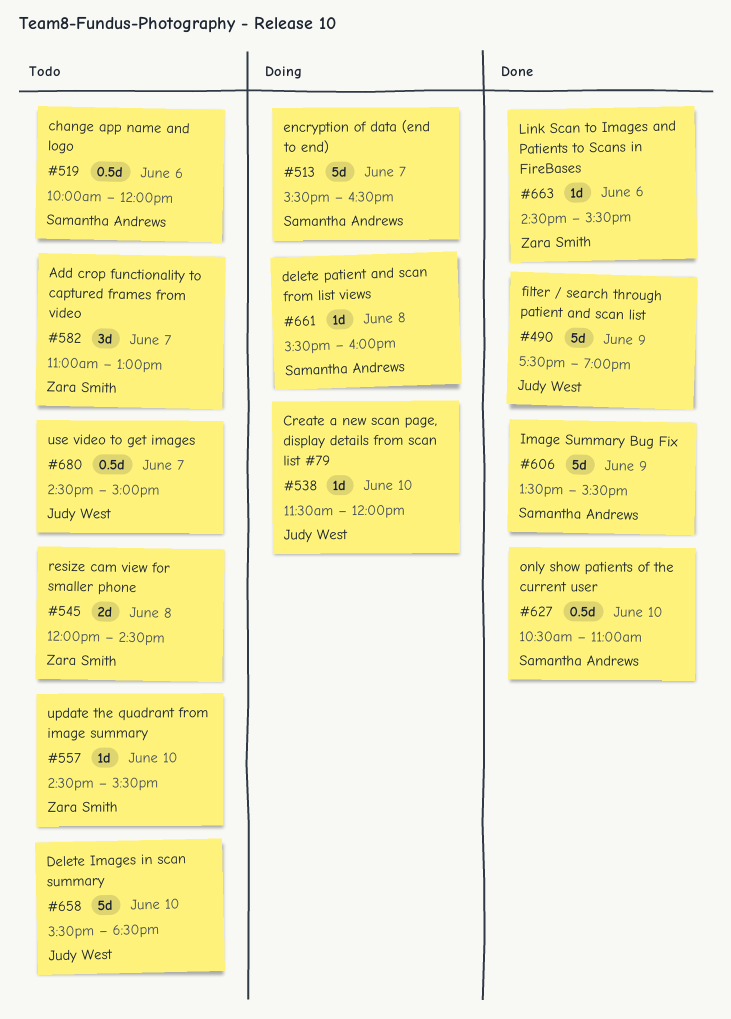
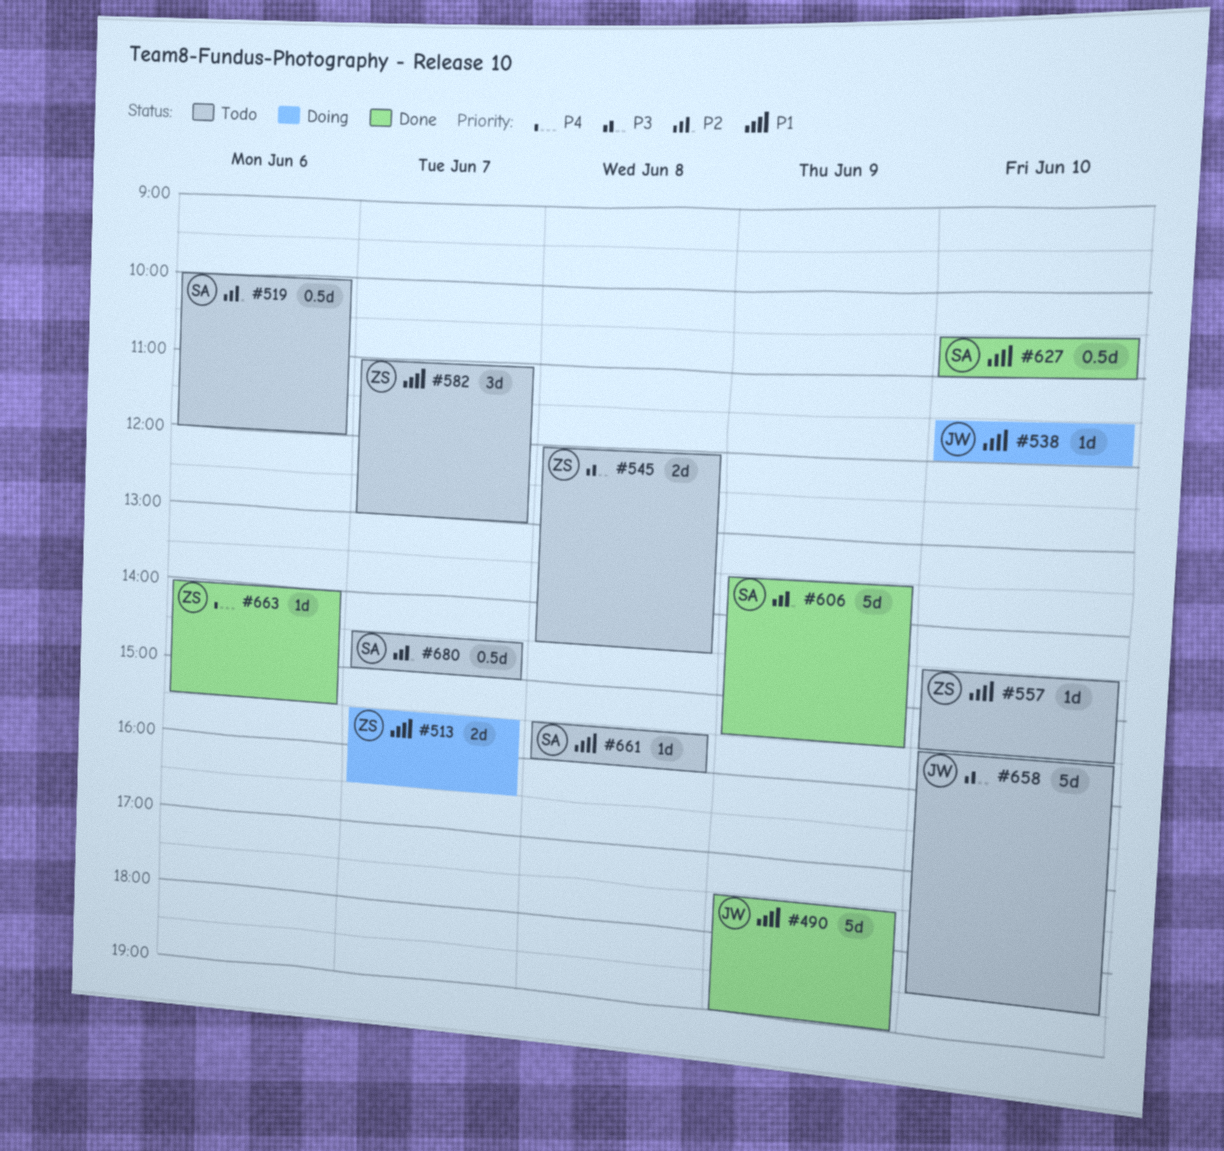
#513, owner: Samantha Andrews -> Zara Smith
#513, estimate: 5d -> 2d
#661, status: Doing -> Todo
#663, begins: 14:30 -> 14:00
#680, owner: Judy West -> Samantha Andrews

